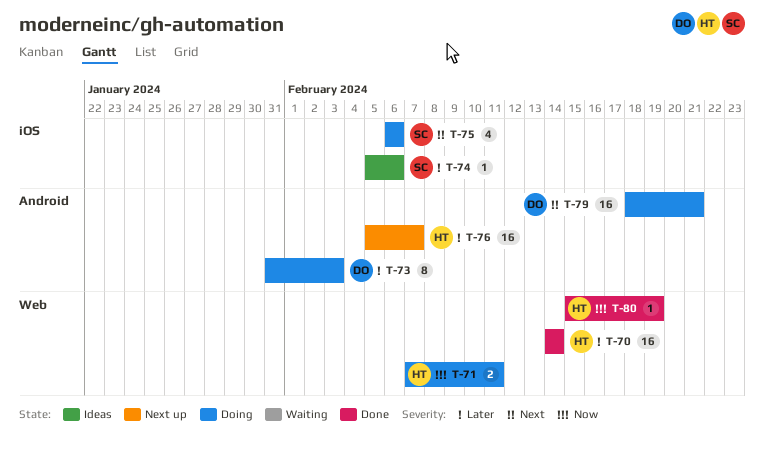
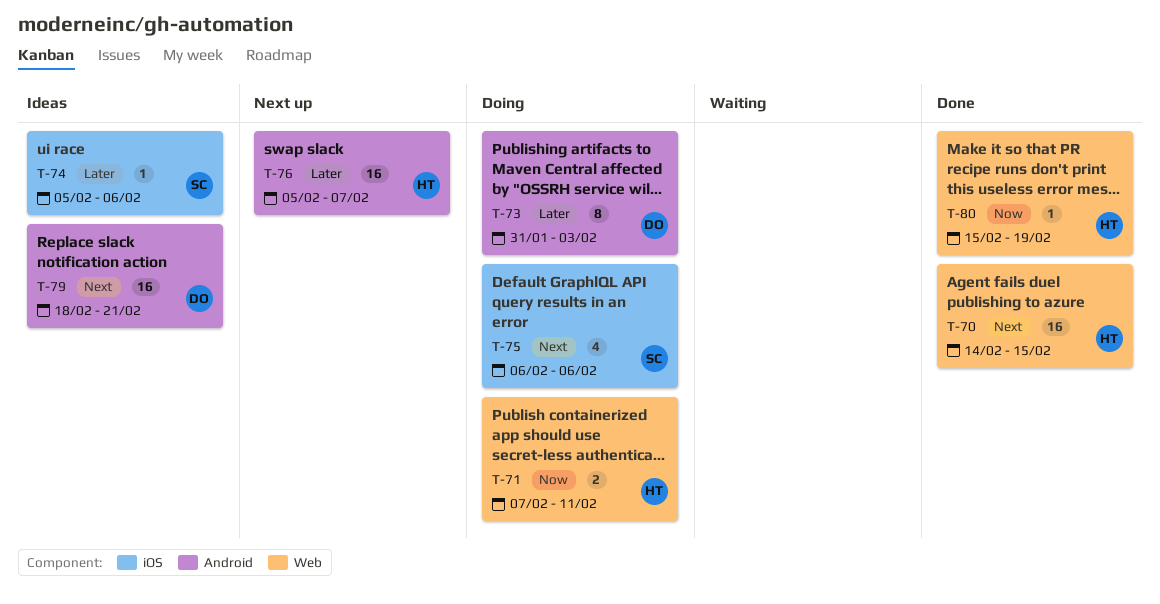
T-70, priority: Later -> Next
T-70, due: Feb 14 -> Feb 15
T-79, status: Doing -> Ideas

